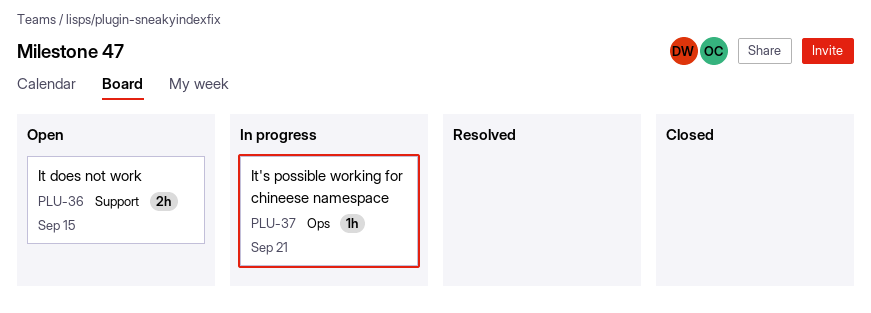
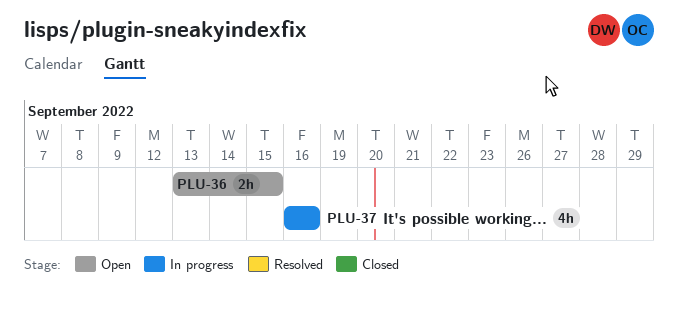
PLU-37, estimate: 1h -> 4h
PLU-37, due: Sep 21 -> Sep 16

